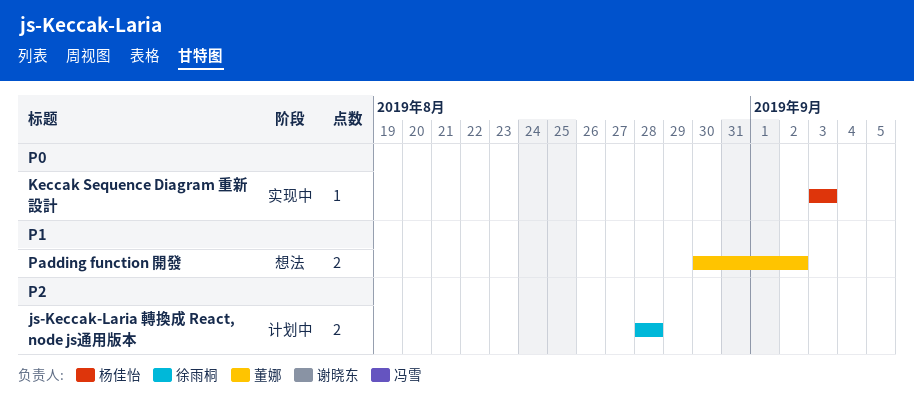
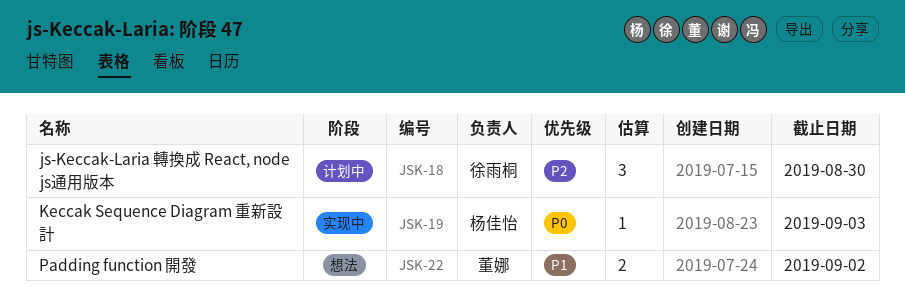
js-Keccak-Laria 轉換成 React, node js通用版本, estimate: 2 -> 3
js-Keccak-Laria 轉換成 React, node js通用版本, due: Aug 28 -> Aug 30

